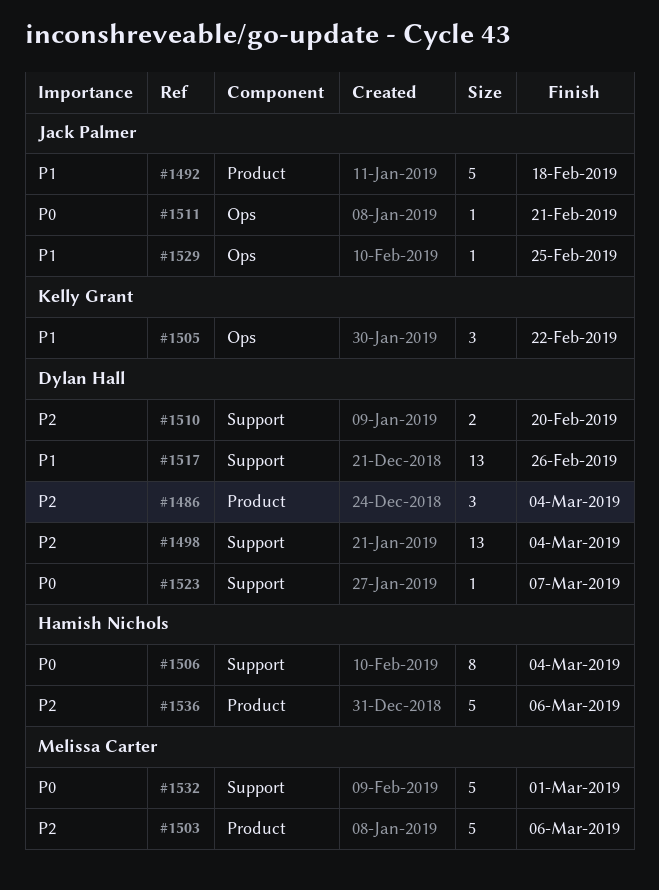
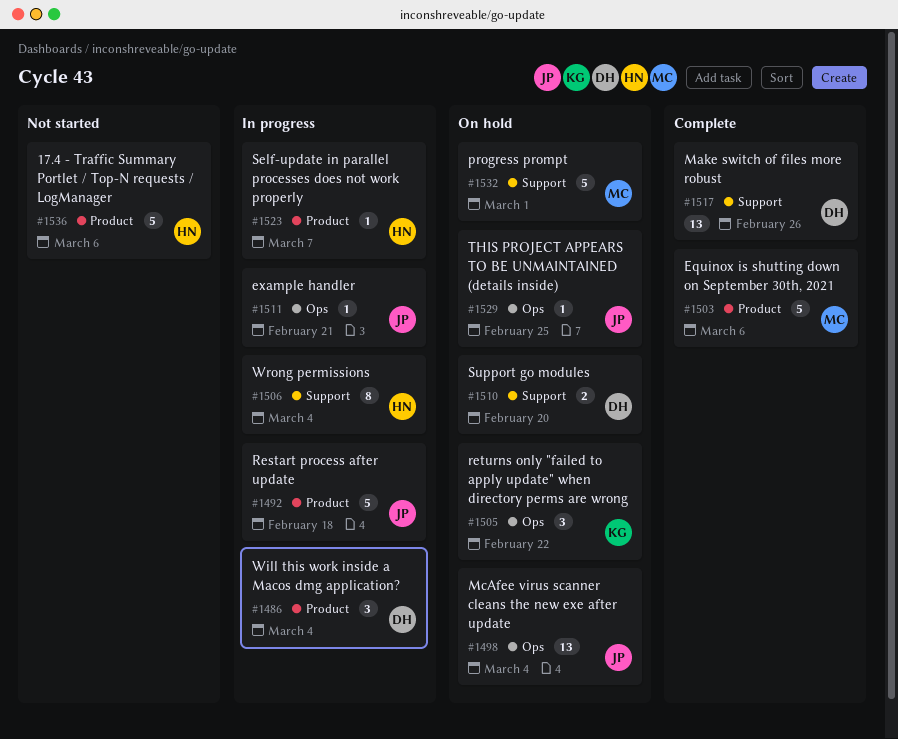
#1498, owner: Dylan Hall -> Jack Palmer
#1498, label: Support -> Ops
#1523, owner: Dylan Hall -> Hamish Nichols
#1523, label: Support -> Product

